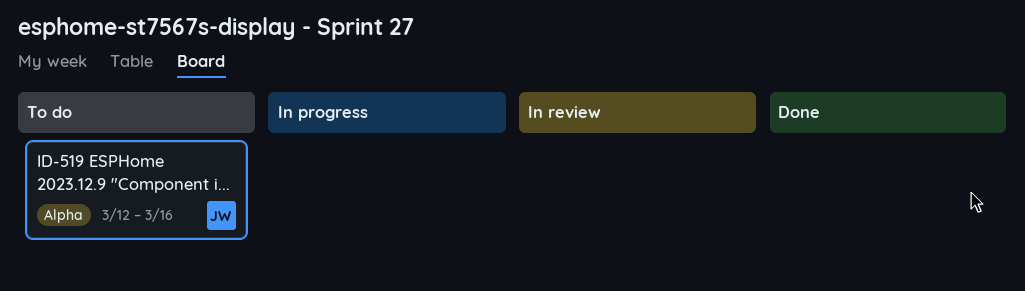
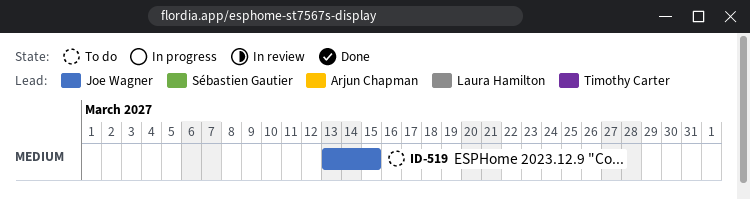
ID-519, start: Mar 12 -> Mar 13
ID-519, due: Mar 16 -> Mar 15

